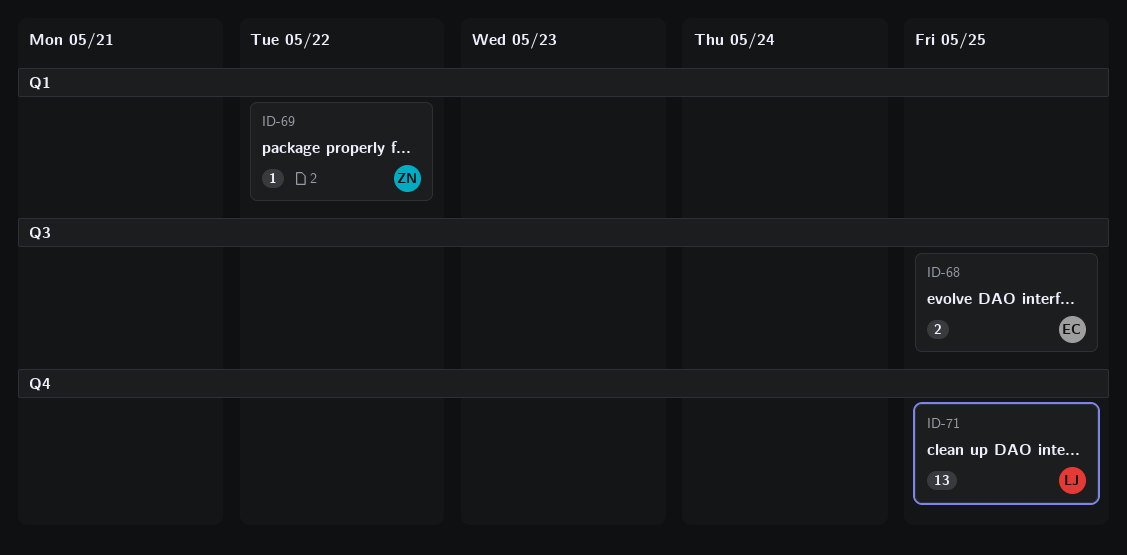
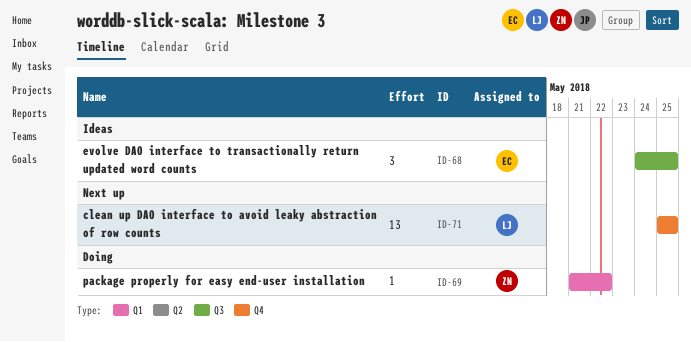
ID-68, estimate: 2 -> 3

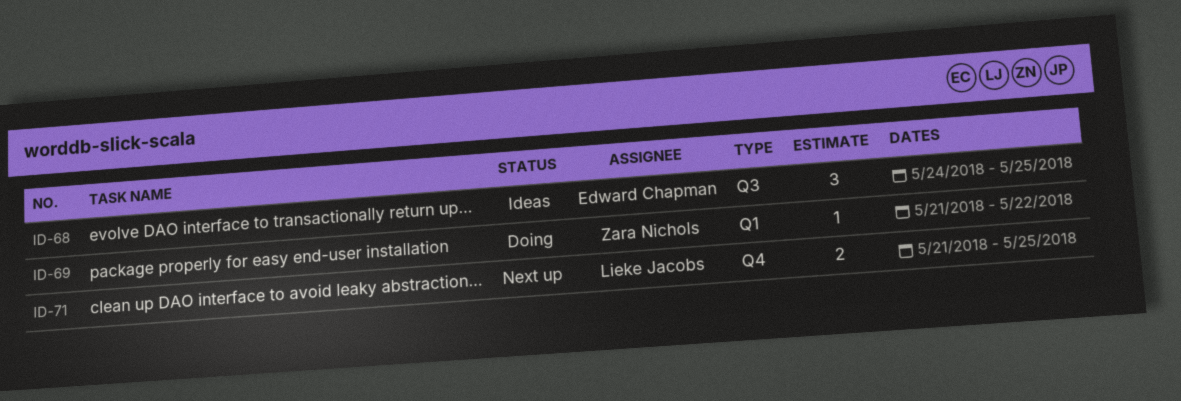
ID-71, estimate: 13 -> 2
ID-71, start: May 25 -> May 21

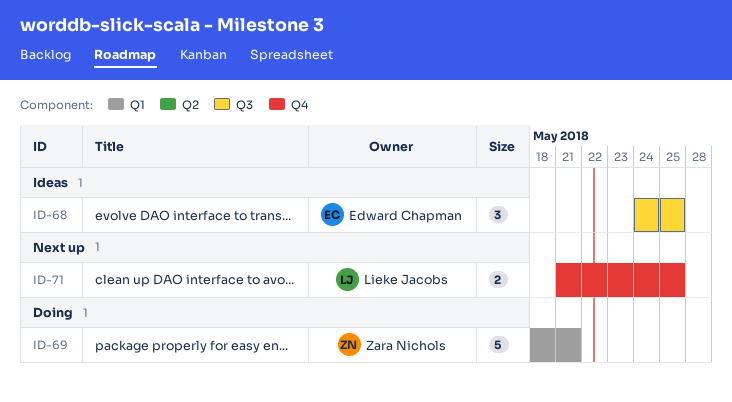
ID-69, estimate: 1 -> 5
ID-69, start: May 21 -> May 18
ID-69, due: May 22 -> May 21

